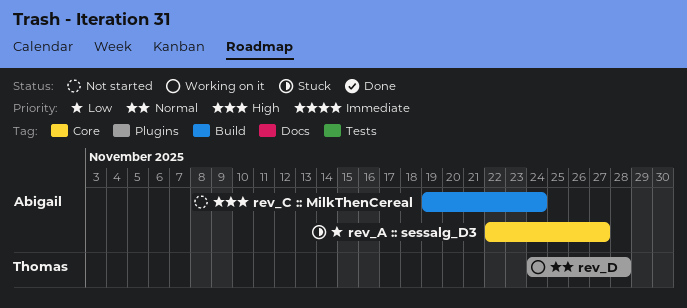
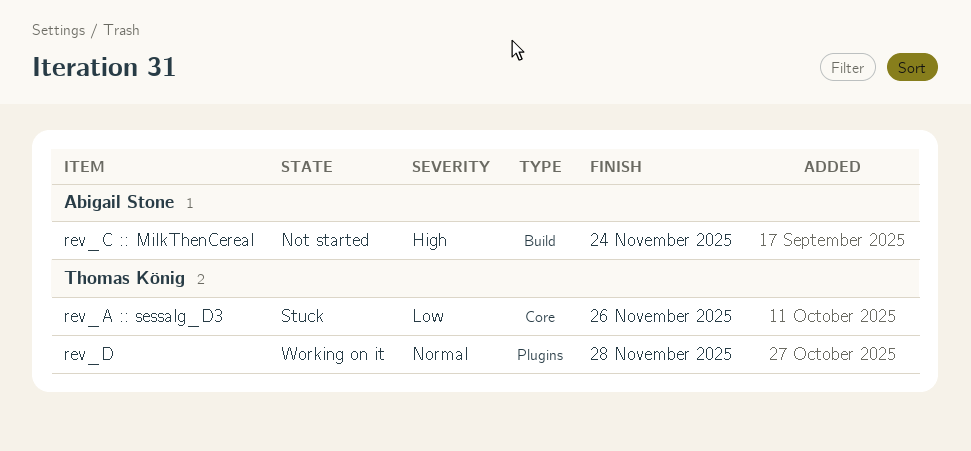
rev_A :: sessalg_D3, owner: Abigail Stone -> Thomas König
rev_A :: sessalg_D3, due: Nov 27 -> Nov 26

